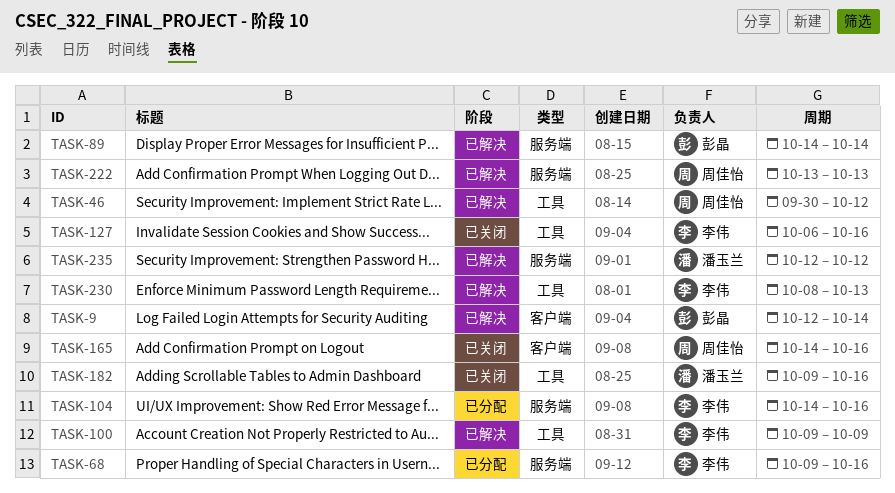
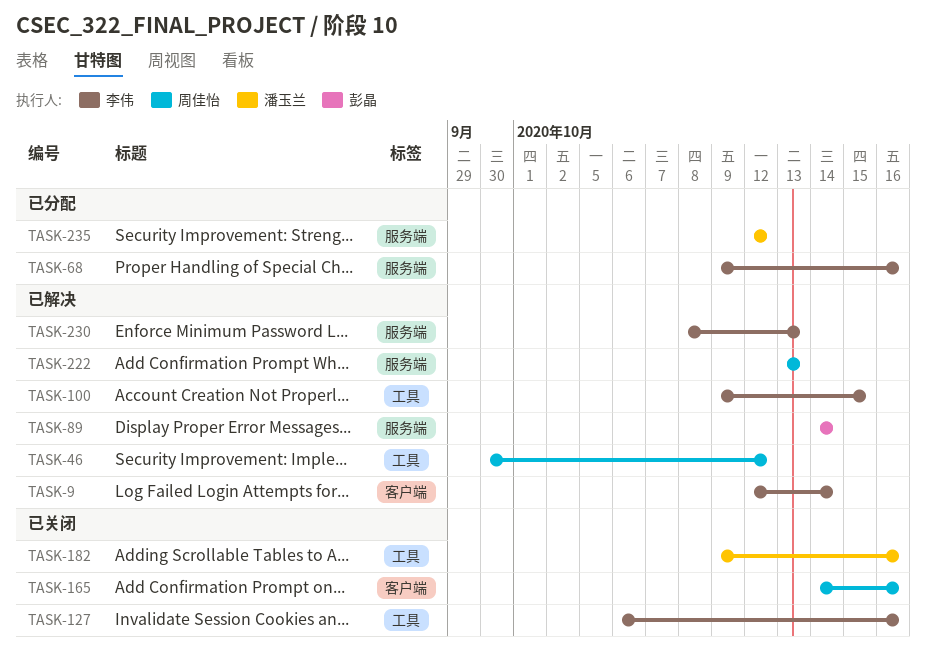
TASK-9, owner: 彭晶 -> 李伟
TASK-100, due: Oct 9 -> Oct 15
TASK-104: present -> none
TASK-230, label: 工具 -> 服务端
TASK-235, status: 已解决 -> 已分配

